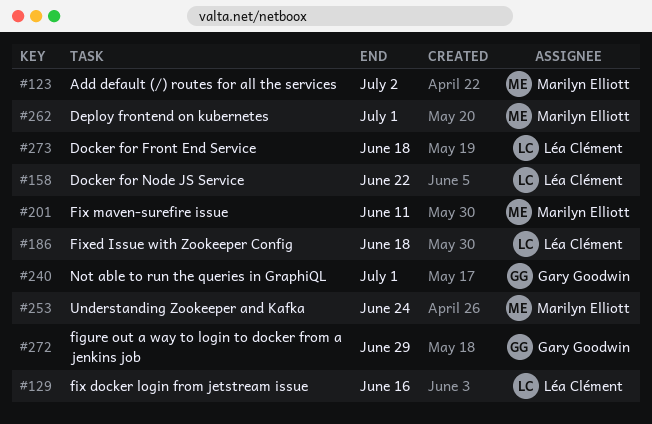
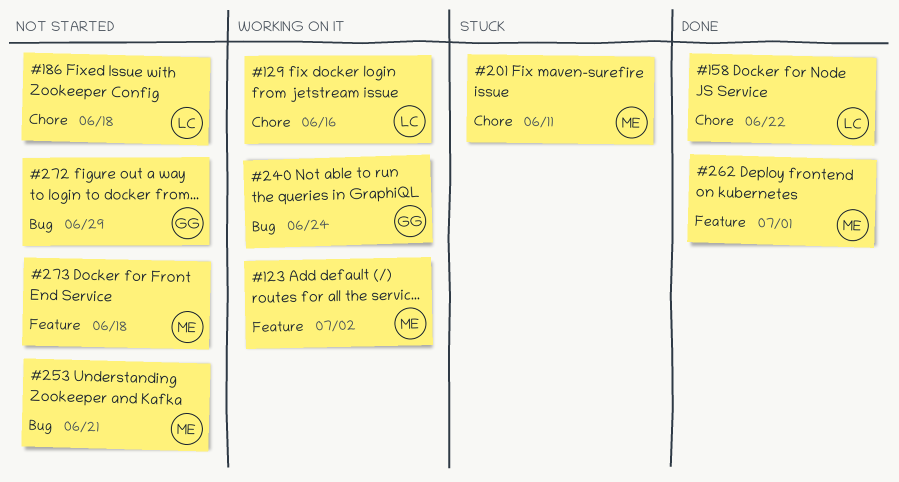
#240, due: Jul 1 -> Jun 24
#253, due: Jun 24 -> Jun 21
#273, owner: Léa Clément -> Marilyn Elliott

